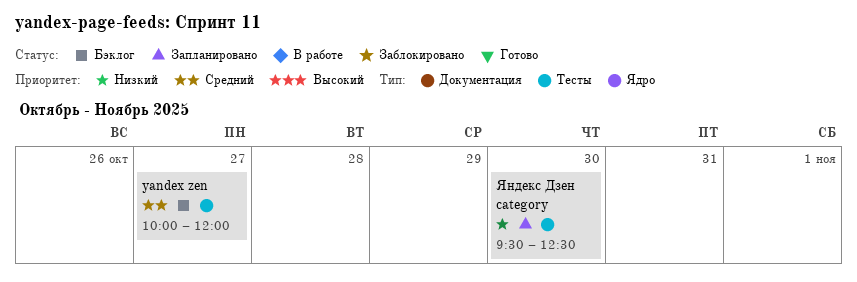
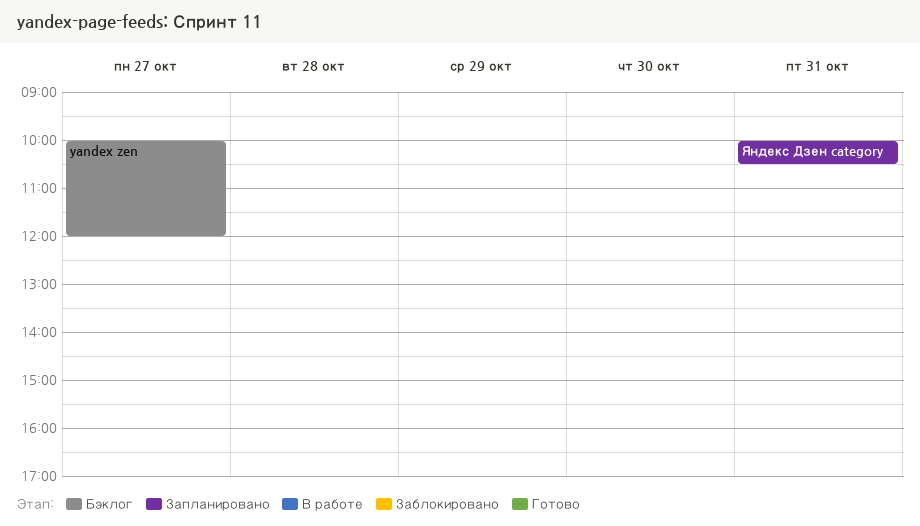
Яндекс Дзен category, day: Oct 30 -> Oct 31
Яндекс Дзен category, begins: 09:30 -> 10:00
Яндекс Дзен category, ends: 12:30 -> 10:30

